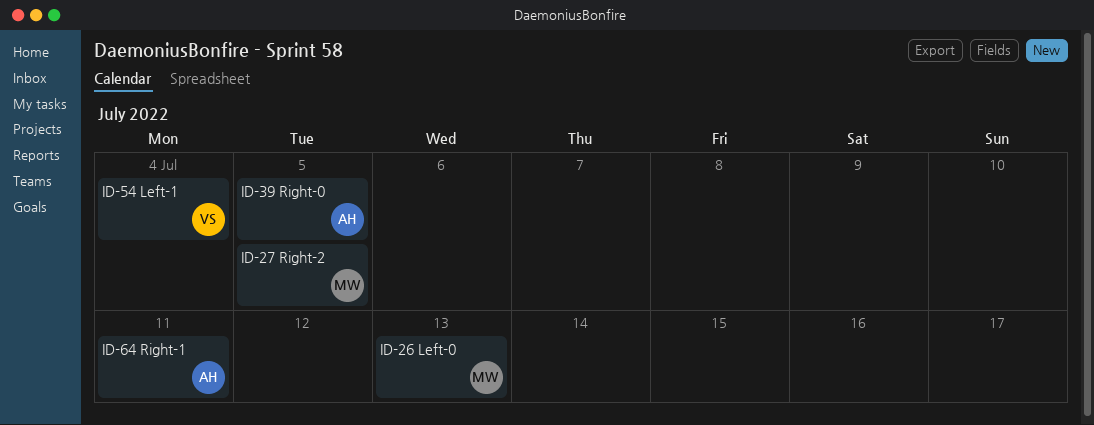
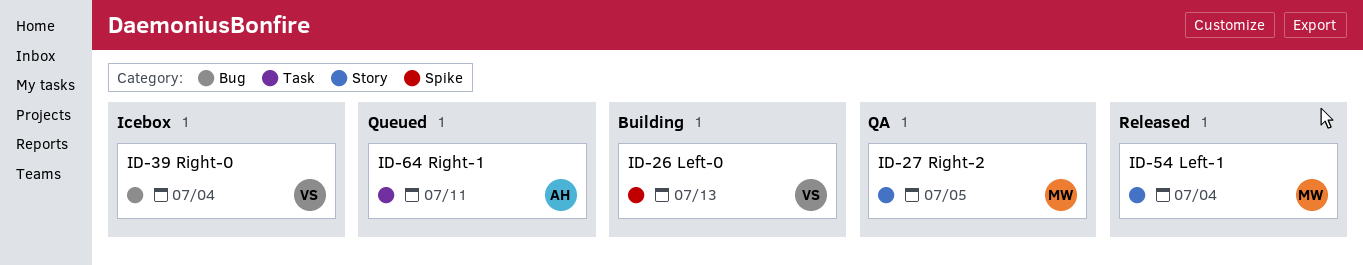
ID-26, owner: MW -> VS
ID-39, owner: AH -> VS
ID-39, due: Jul 5 -> Jul 4
ID-54, owner: VS -> MW

